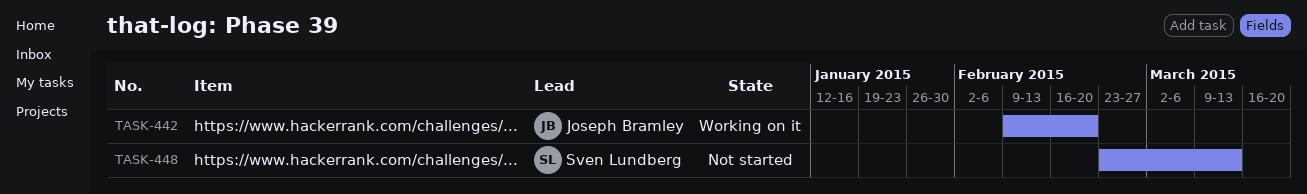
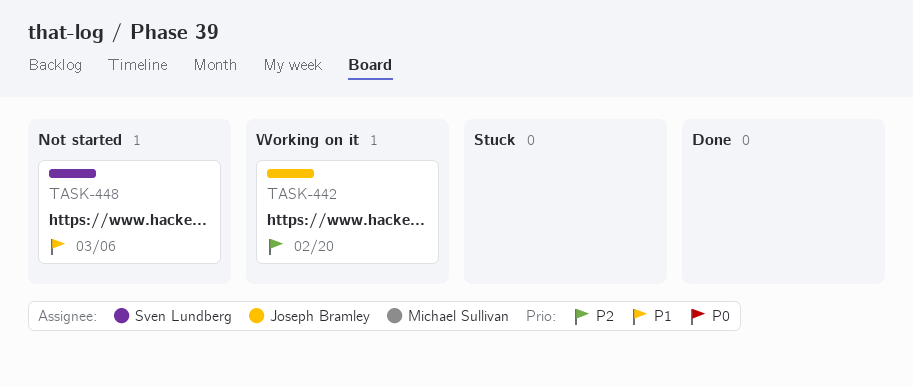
TASK-448, due: Mar 13 -> Mar 6

